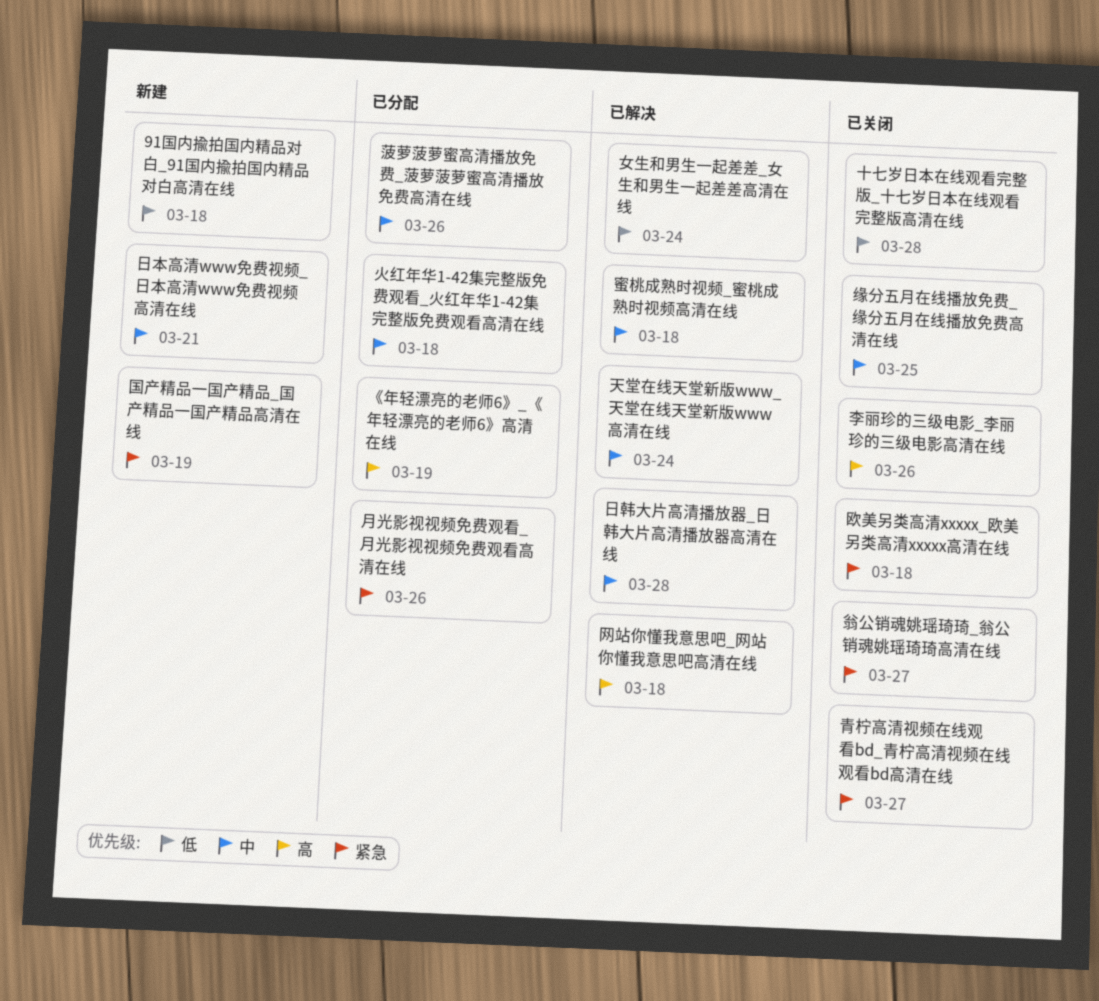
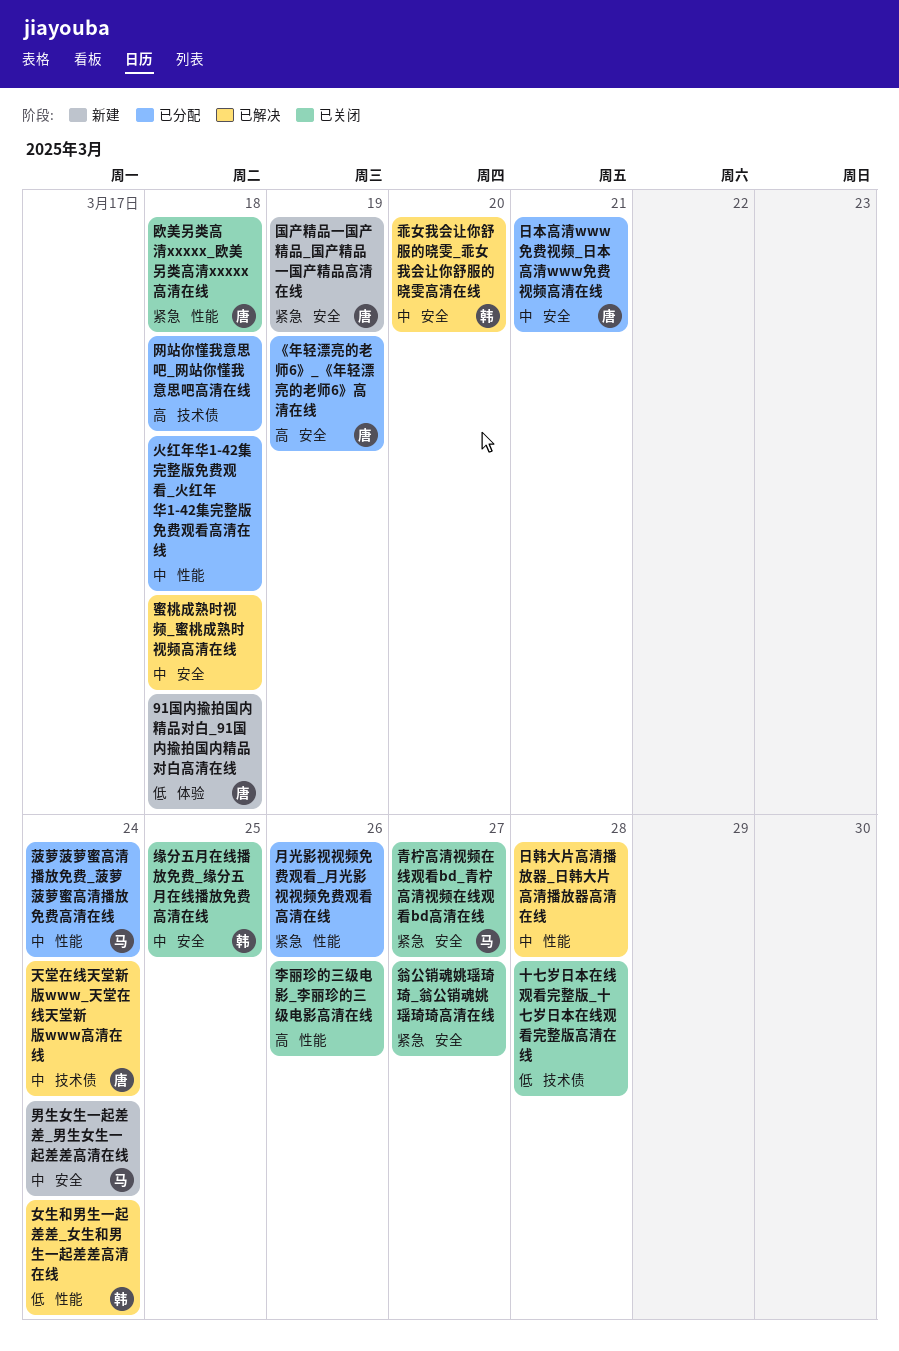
乖女我会让你舒服的晓雯_乖女我会让你舒服的晓雯高清在线: none -> present
日本高清www免费视频_日本高清www免费视频高清在线, status: 新建 -> 已分配
男生女生一起差差_男生女生一起差差高清在线: none -> present
网站你懂我意思吧_网站你懂我意思吧高清在线, status: 已解决 -> 已分配
菠萝菠萝蜜高清播放免费_菠萝菠萝蜜高清播放免费高清在线, due: Mar 26 -> Mar 24

